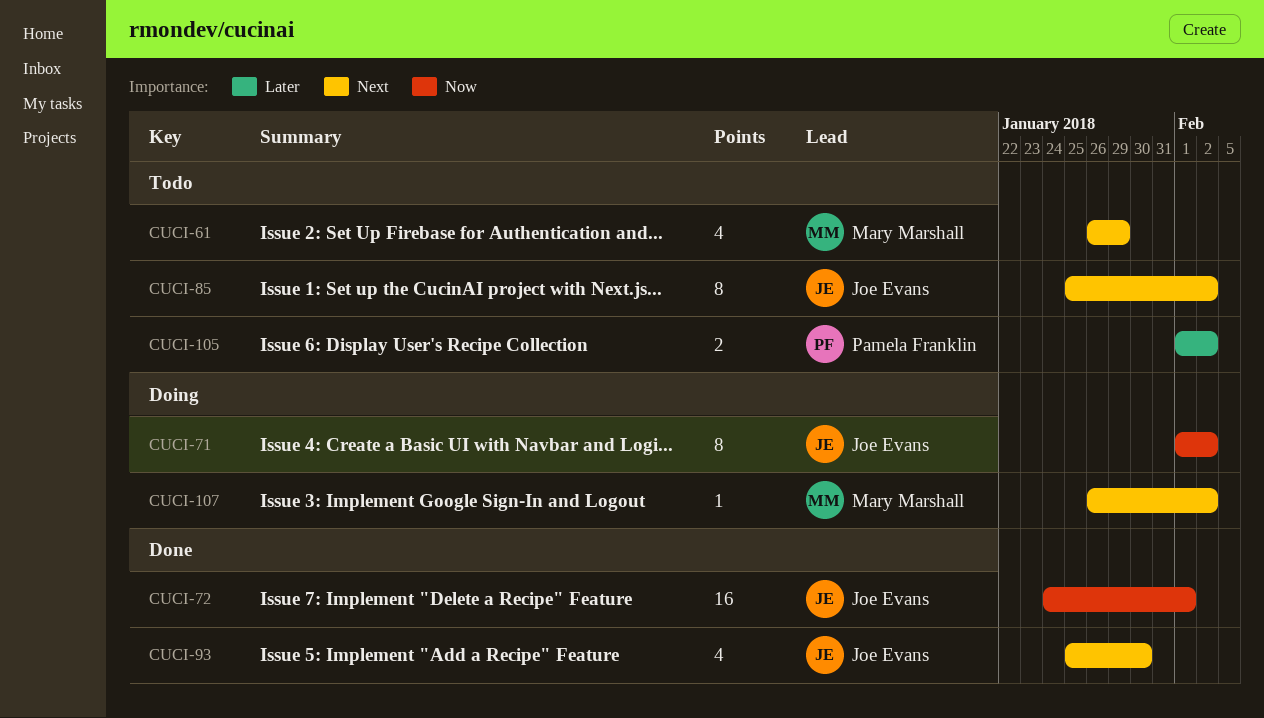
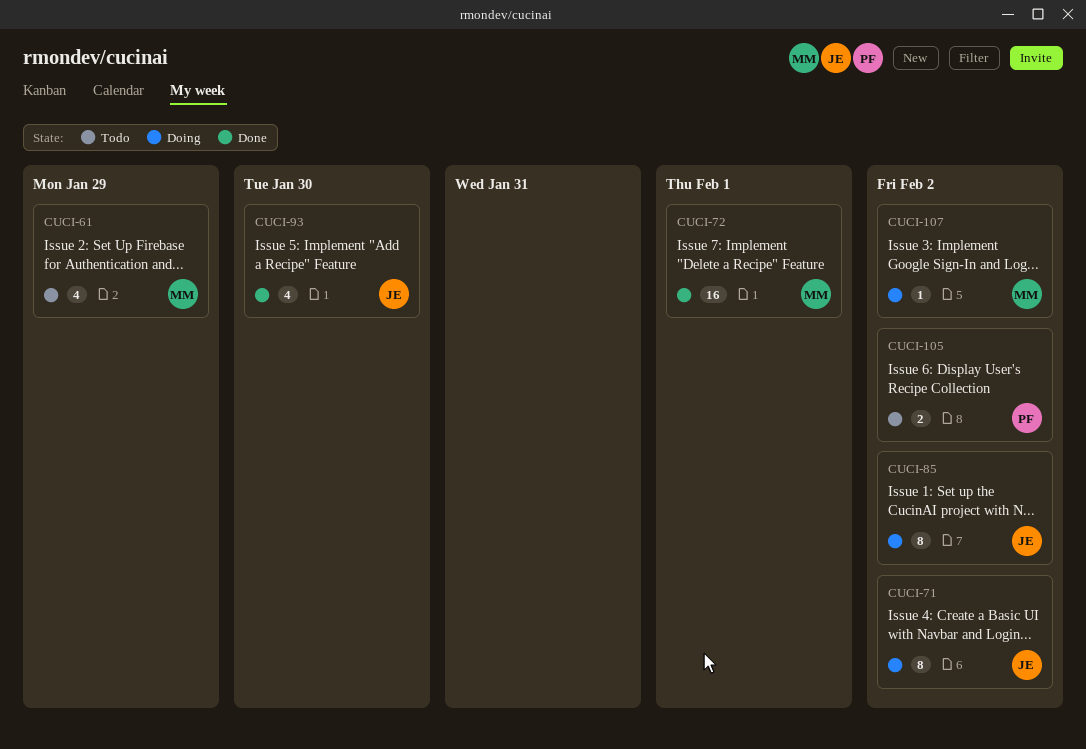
CUCI-72, owner: Joe Evans -> Mary Marshall
CUCI-85, status: Todo -> Doing

